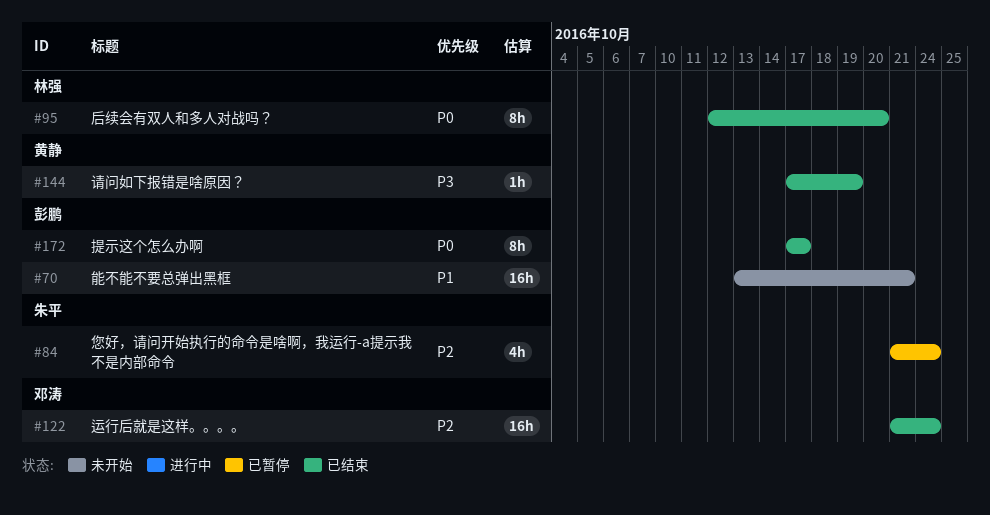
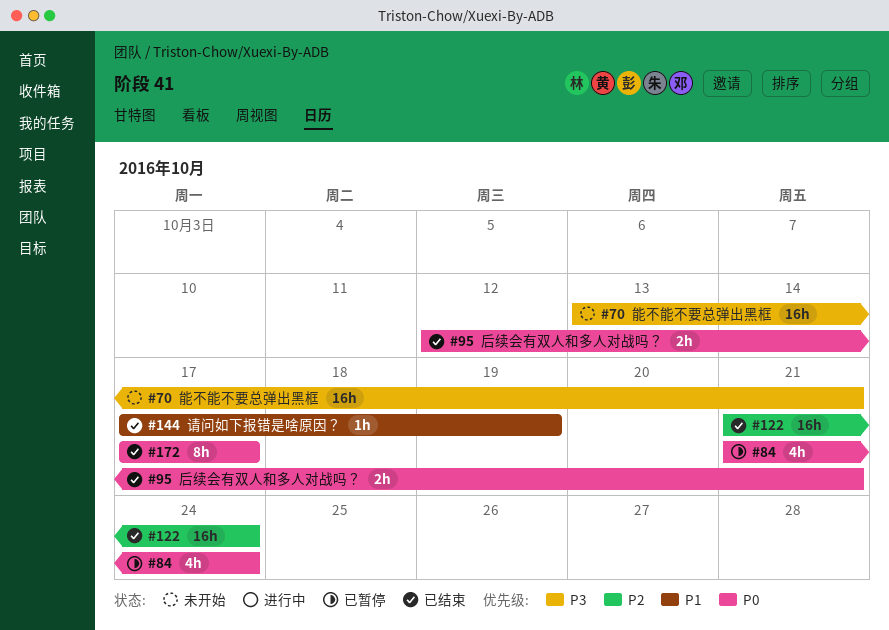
#70, priority: P1 -> P3
#84, priority: P2 -> P0
#95, estimate: 8h -> 2h
#95, due: Oct 20 -> Oct 21
#144, priority: P3 -> P1

